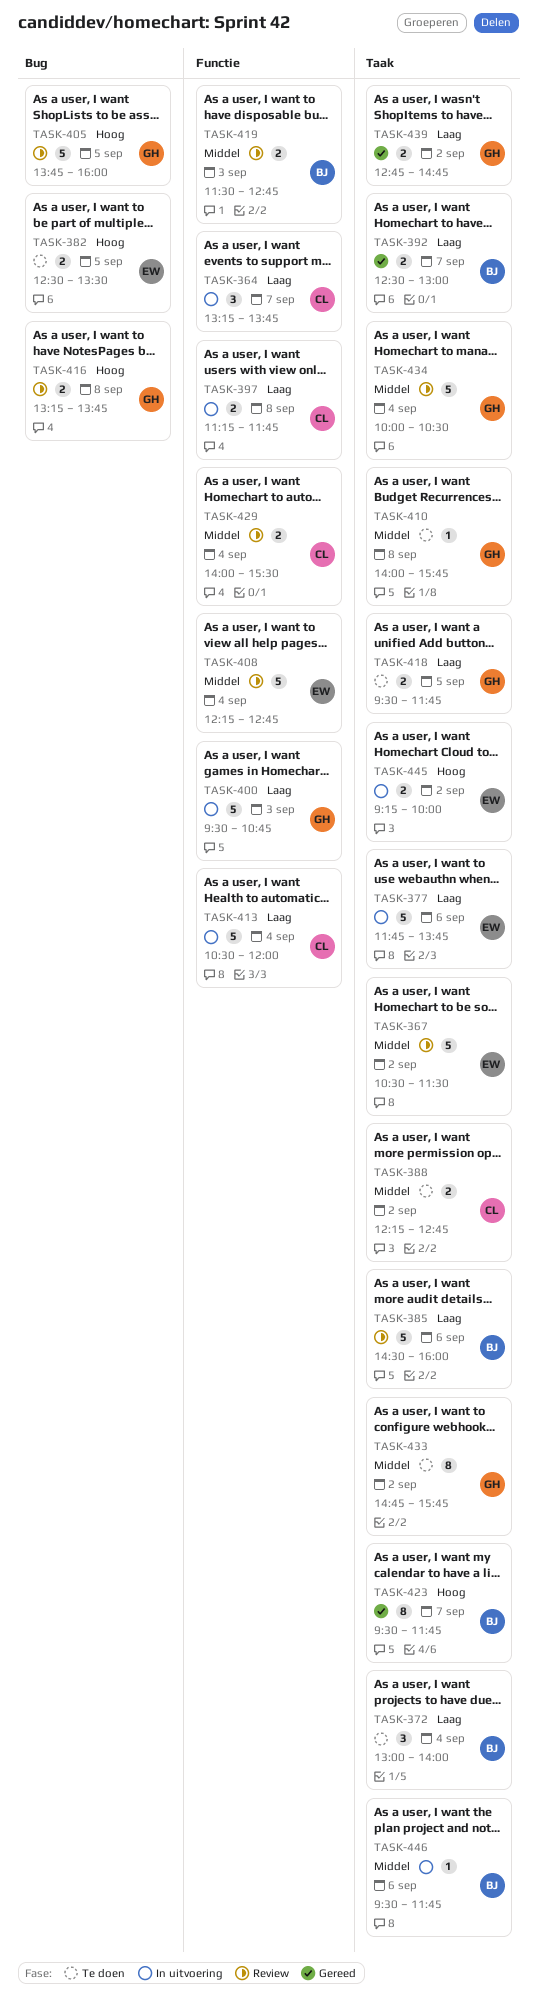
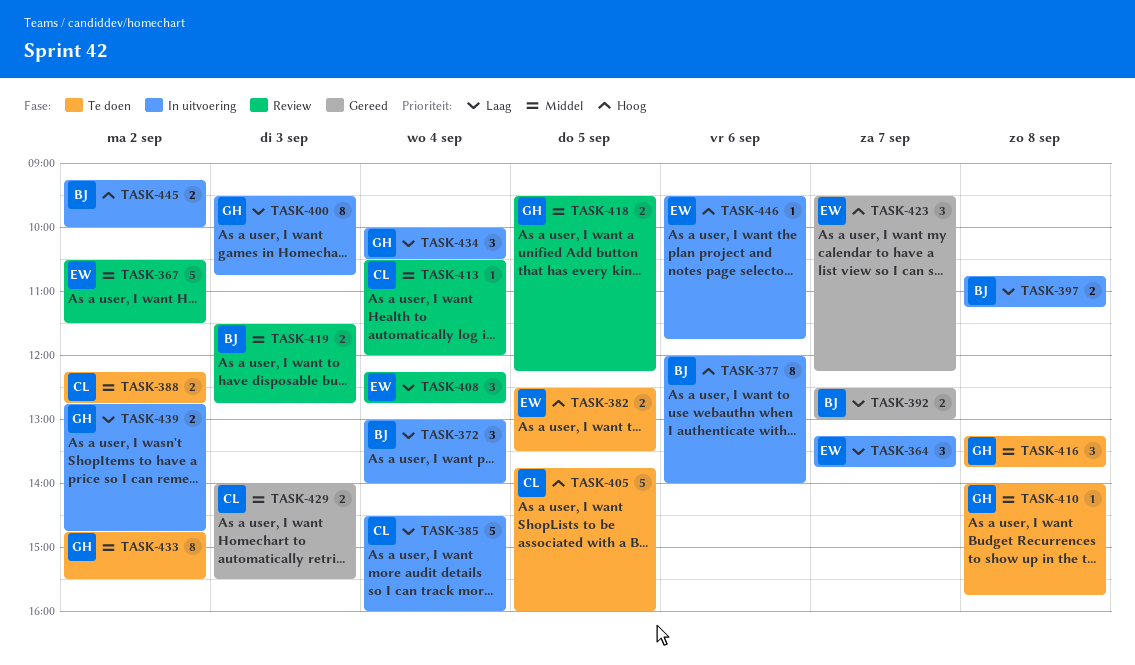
TASK-364, owner: CL -> EW
TASK-372, status: Te doen -> In uitvoering
TASK-377, owner: EW -> BJ
TASK-377, priority: Laag -> Hoog
TASK-377, estimate: 5 -> 8
TASK-377, begins: 11:45 -> 12:00
TASK-377, ends: 13:45 -> 14:00
TASK-385, status: Review -> In uitvoering
TASK-385, owner: BJ -> CL
TASK-385, day: Sep 6 -> Sep 4
TASK-397, owner: CL -> BJ
TASK-397, begins: 11:15 -> 10:45
TASK-397, ends: 11:45 -> 11:15
TASK-400, estimate: 5 -> 8
TASK-405, status: Review -> Te doen
TASK-405, owner: GH -> CL
TASK-408, priority: Middel -> Laag
TASK-408, estimate: 5 -> 3
TASK-413, status: In uitvoering -> Review
TASK-413, priority: Laag -> Middel
TASK-413, estimate: 5 -> 1
TASK-416, status: Review -> Te doen
TASK-416, priority: Hoog -> Middel
TASK-416, estimate: 2 -> 3
TASK-418, status: Te doen -> Review
TASK-418, priority: Laag -> Middel
TASK-418, ends: 11:45 -> 12:15
TASK-423, owner: BJ -> EW
TASK-423, estimate: 8 -> 3
TASK-423, ends: 11:45 -> 12:15
TASK-429, status: Review -> Gereed
TASK-429, day: Sep 4 -> Sep 3
TASK-433, ends: 15:45 -> 15:30
TASK-434, status: Review -> In uitvoering
TASK-434, priority: Middel -> Laag
TASK-434, estimate: 5 -> 3
TASK-439, status: Gereed -> In uitvoering
TASK-445, owner: EW -> BJ
TASK-446, owner: BJ -> EW
TASK-446, priority: Middel -> Hoog

